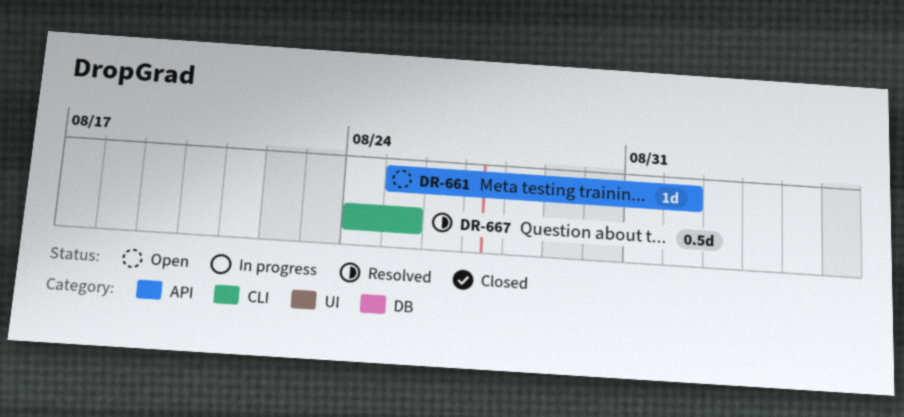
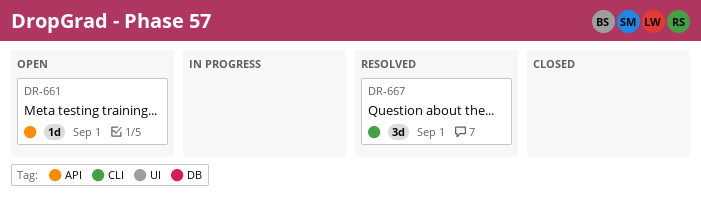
DR-667, estimate: 0.5d -> 3d
DR-667, due: Aug 25 -> Sep 1

